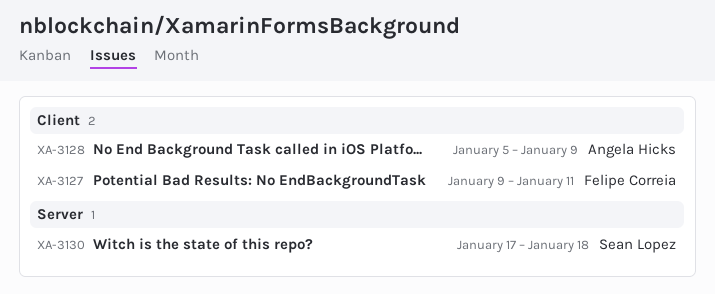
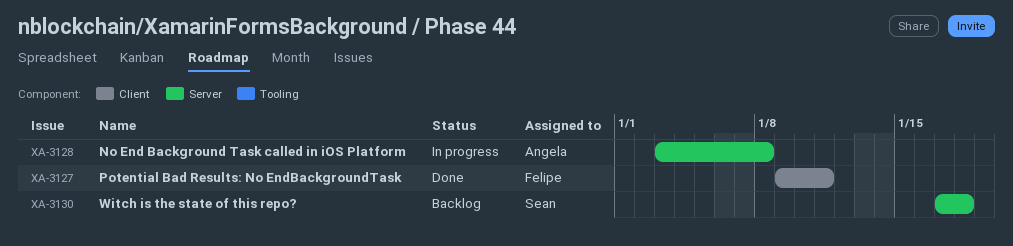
XA-3128, label: Client -> Server
XA-3128, start: Jan 5 -> Jan 3
XA-3128, due: Jan 9 -> Jan 8

